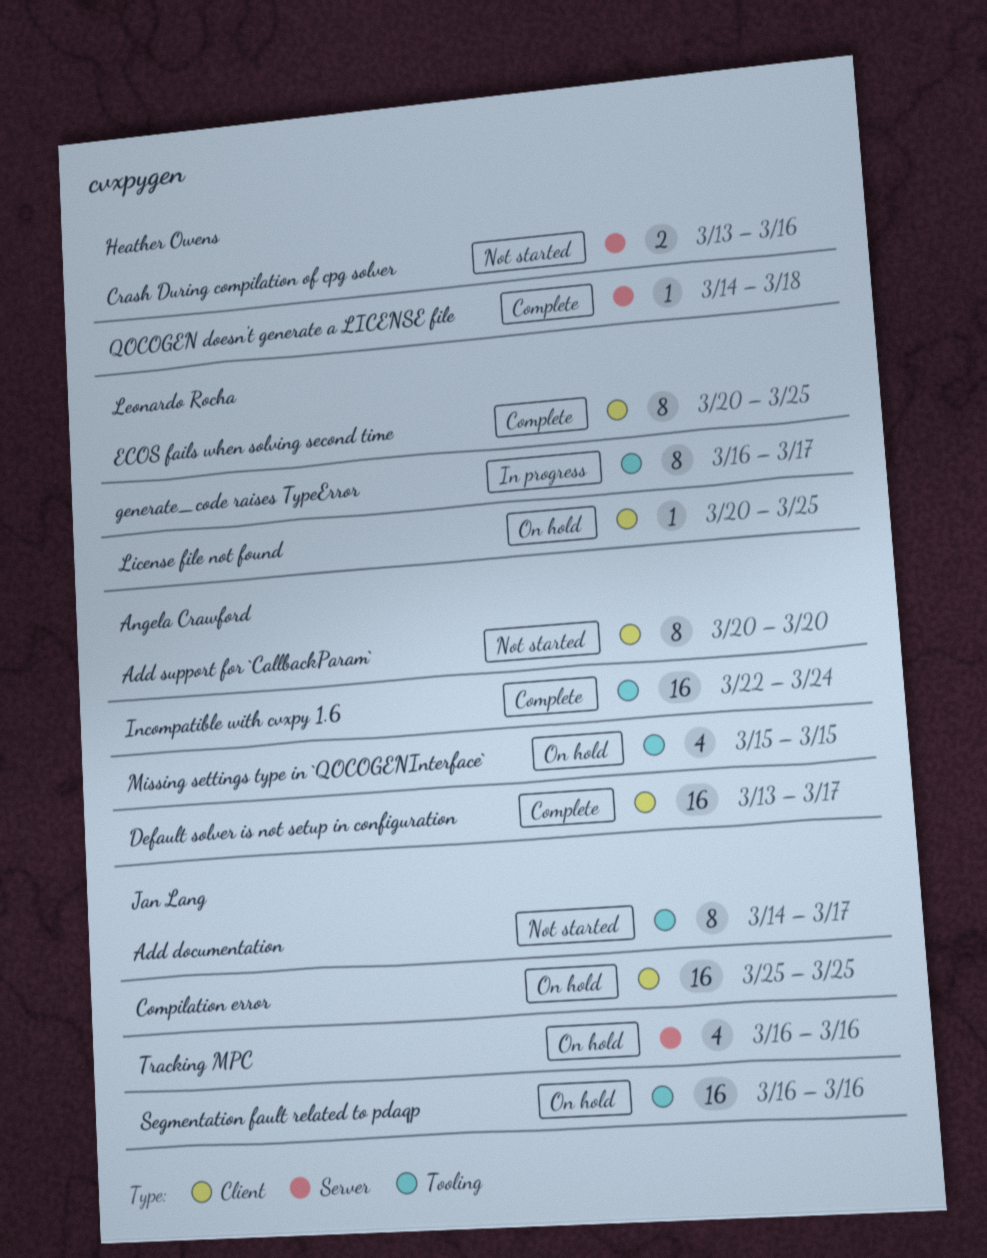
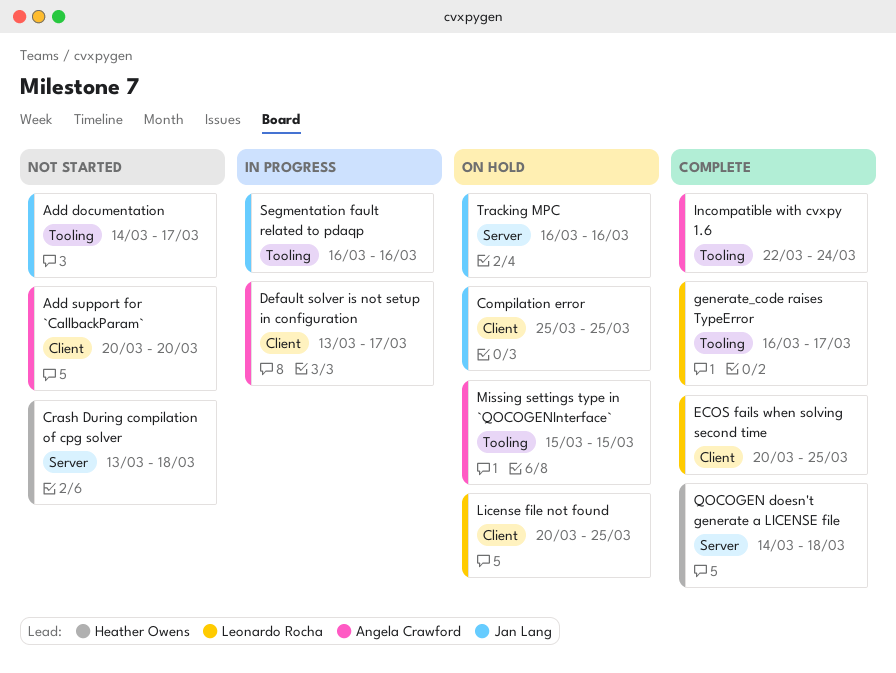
Crash During compilation of cpg solver, due: Mar 16 -> Mar 18
Default solver is not setup in configuration, status: Complete -> In progress
generate_code raises TypeError, status: In progress -> Complete
Segmentation fault related to pdaqp, status: On hold -> In progress

